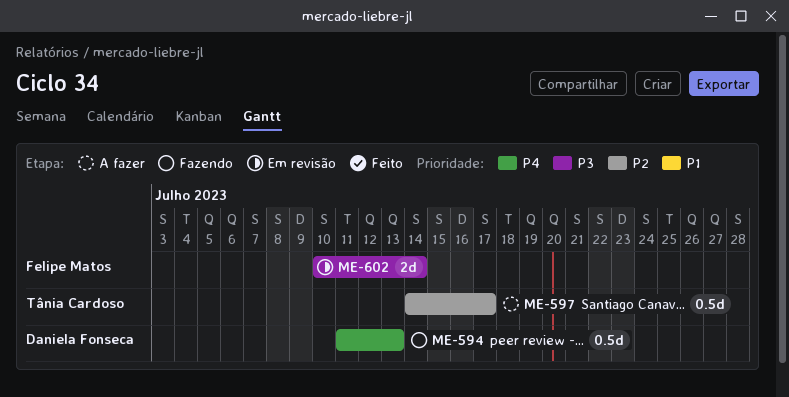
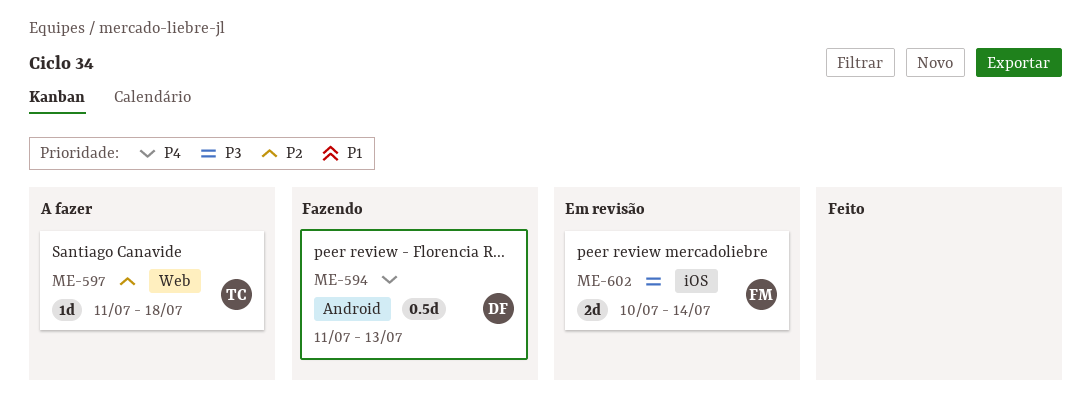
ME-597, estimate: 0.5d -> 1d
ME-597, start: Jul 14 -> Jul 11
ME-597, due: Jul 17 -> Jul 18

